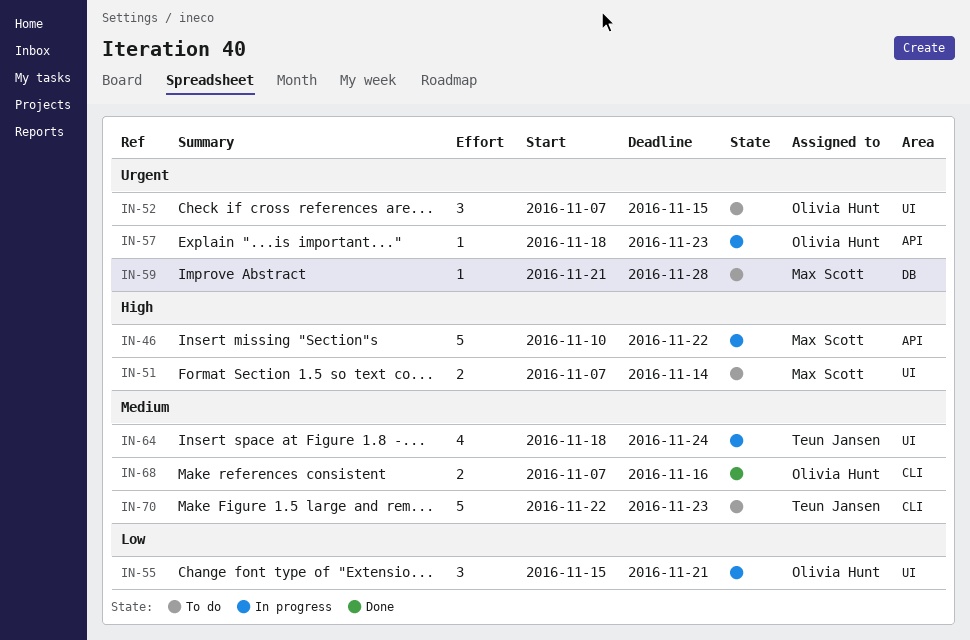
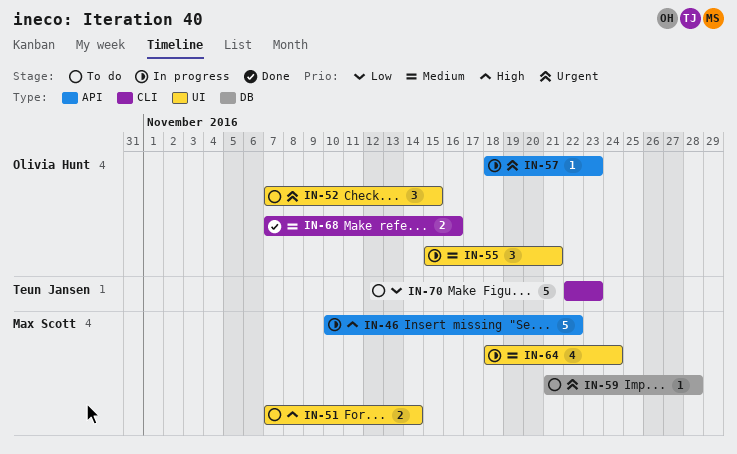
IN-55, priority: Low -> Medium
IN-64, owner: Teun Jansen -> Max Scott
IN-70, priority: Medium -> Low

